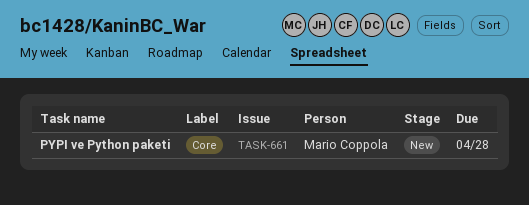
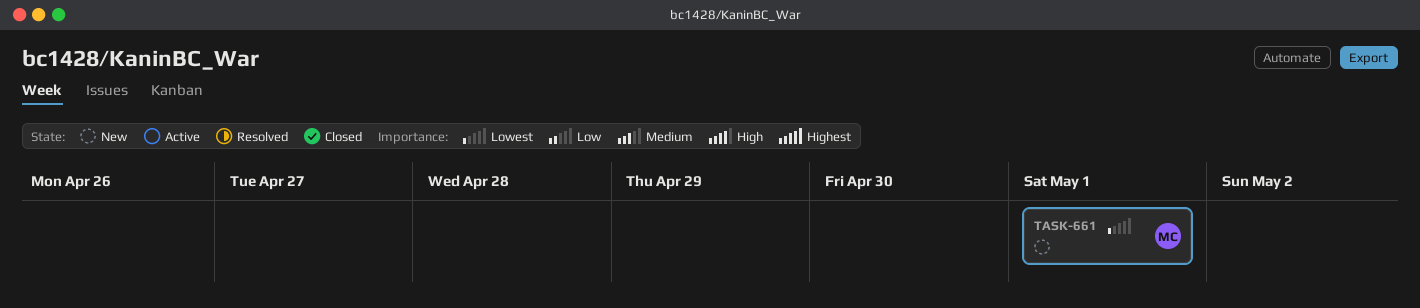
TASK-661, due: Apr 28 -> May 1

